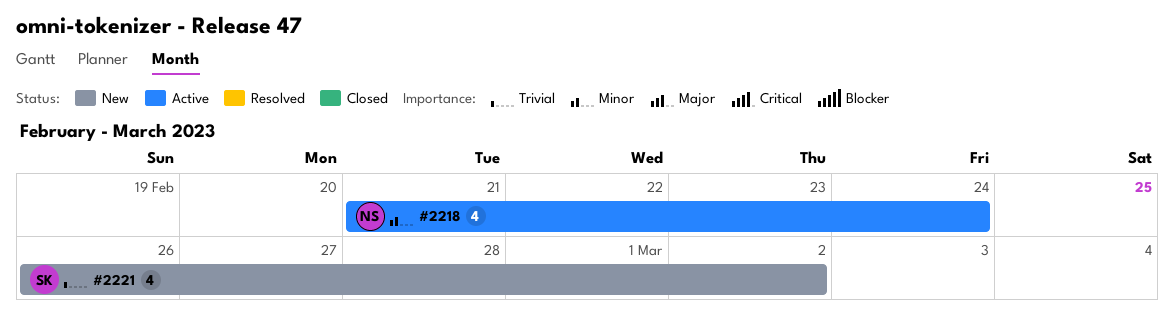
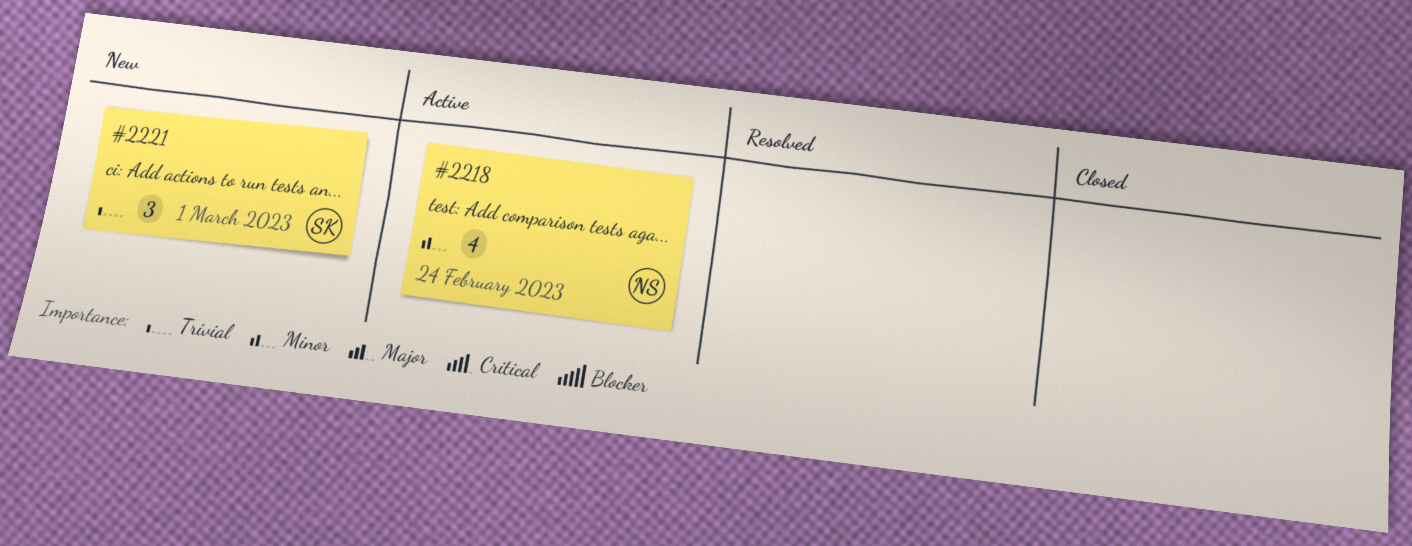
#2221, estimate: 4 -> 3
#2221, due: Mar 2 -> Mar 1

